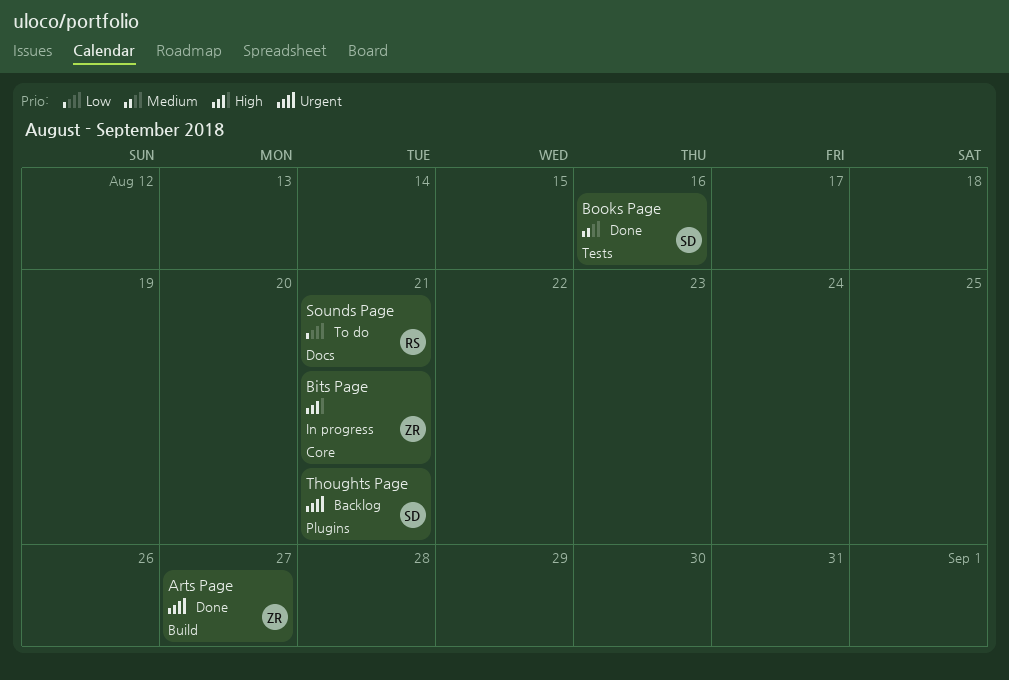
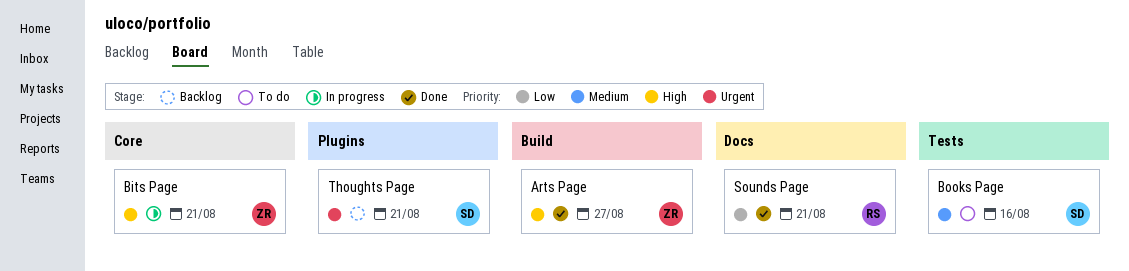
Arts Page, priority: Urgent -> High
Books Page, status: Done -> To do
Sounds Page, status: To do -> Done

